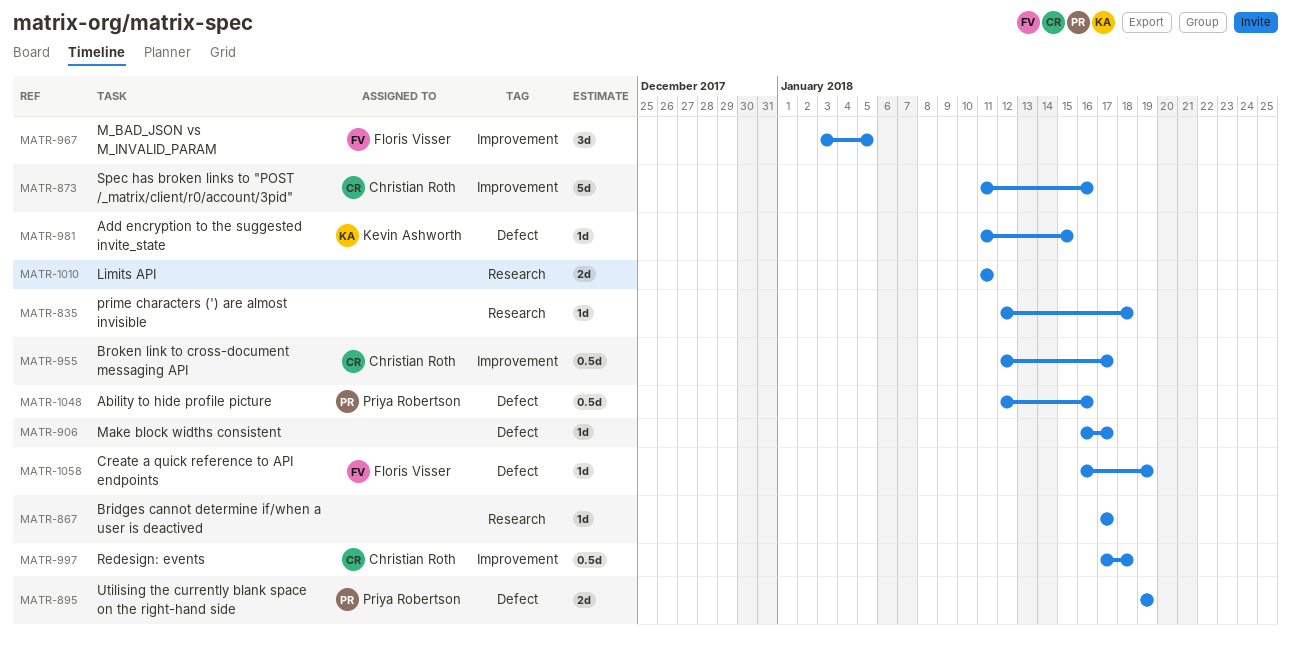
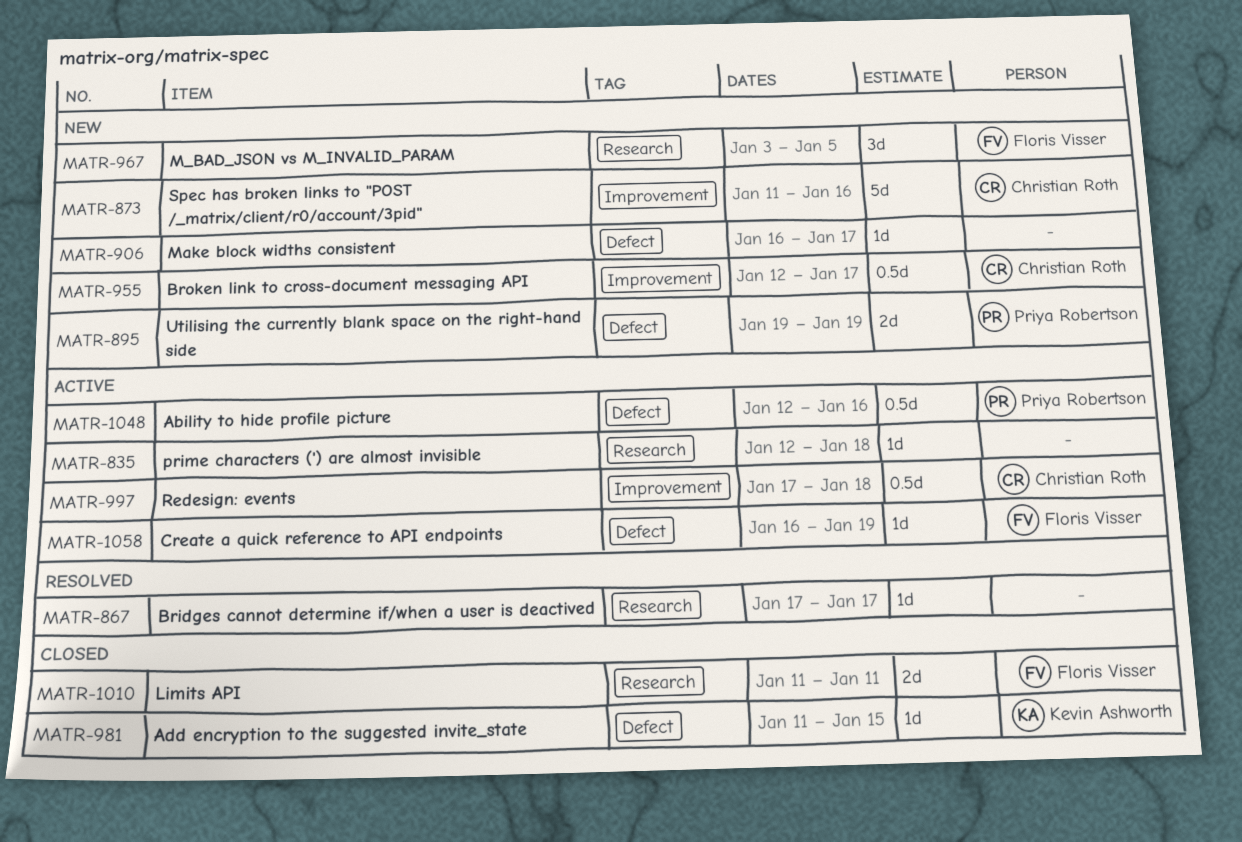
MATR-967, label: Improvement -> Research
MATR-1010, owner: none -> Floris Visser

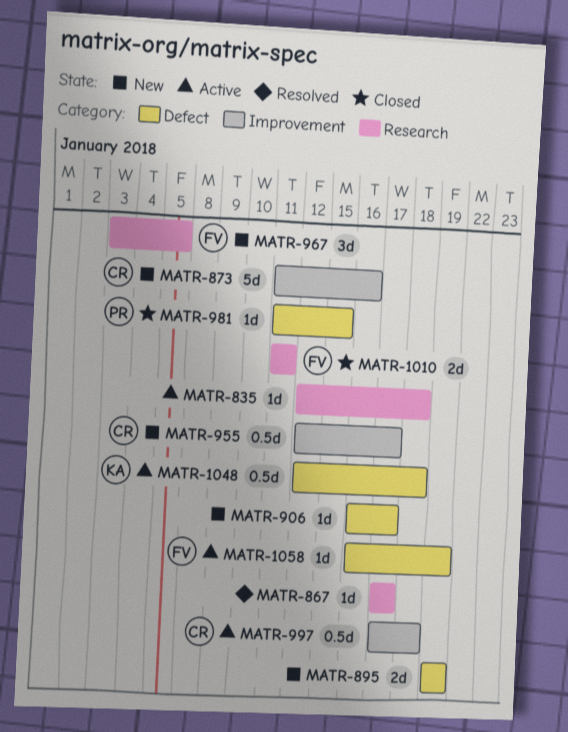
MATR-895, owner: Priya Robertson -> none
MATR-981, owner: Kevin Ashworth -> Priya Robertson
MATR-1048, owner: Priya Robertson -> Kevin Ashworth
MATR-1048, due: Jan 16 -> Jan 18

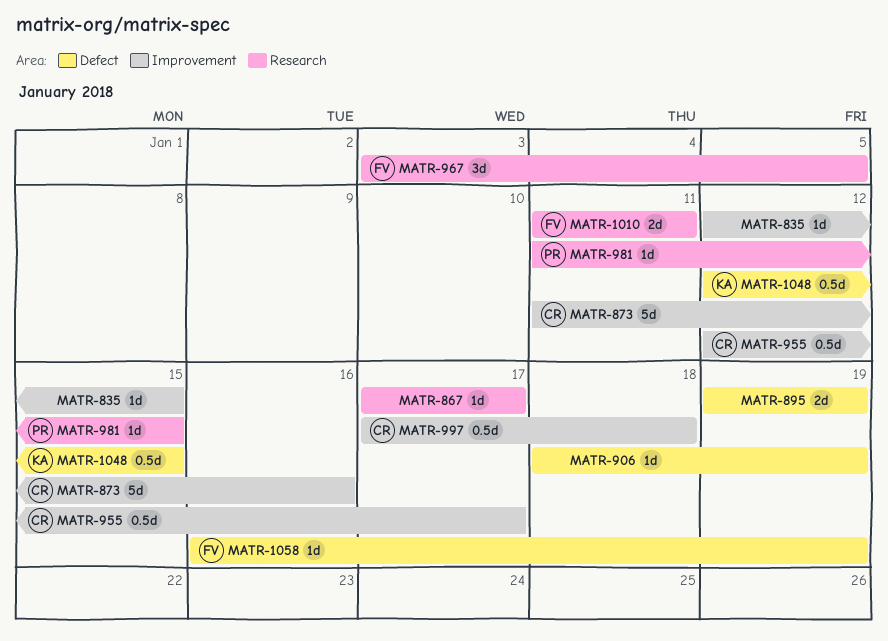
MATR-835, label: Research -> Improvement
MATR-835, due: Jan 18 -> Jan 15
MATR-906, start: Jan 16 -> Jan 18
MATR-906, due: Jan 17 -> Jan 19
MATR-981, label: Defect -> Research
MATR-1048, due: Jan 18 -> Jan 15

